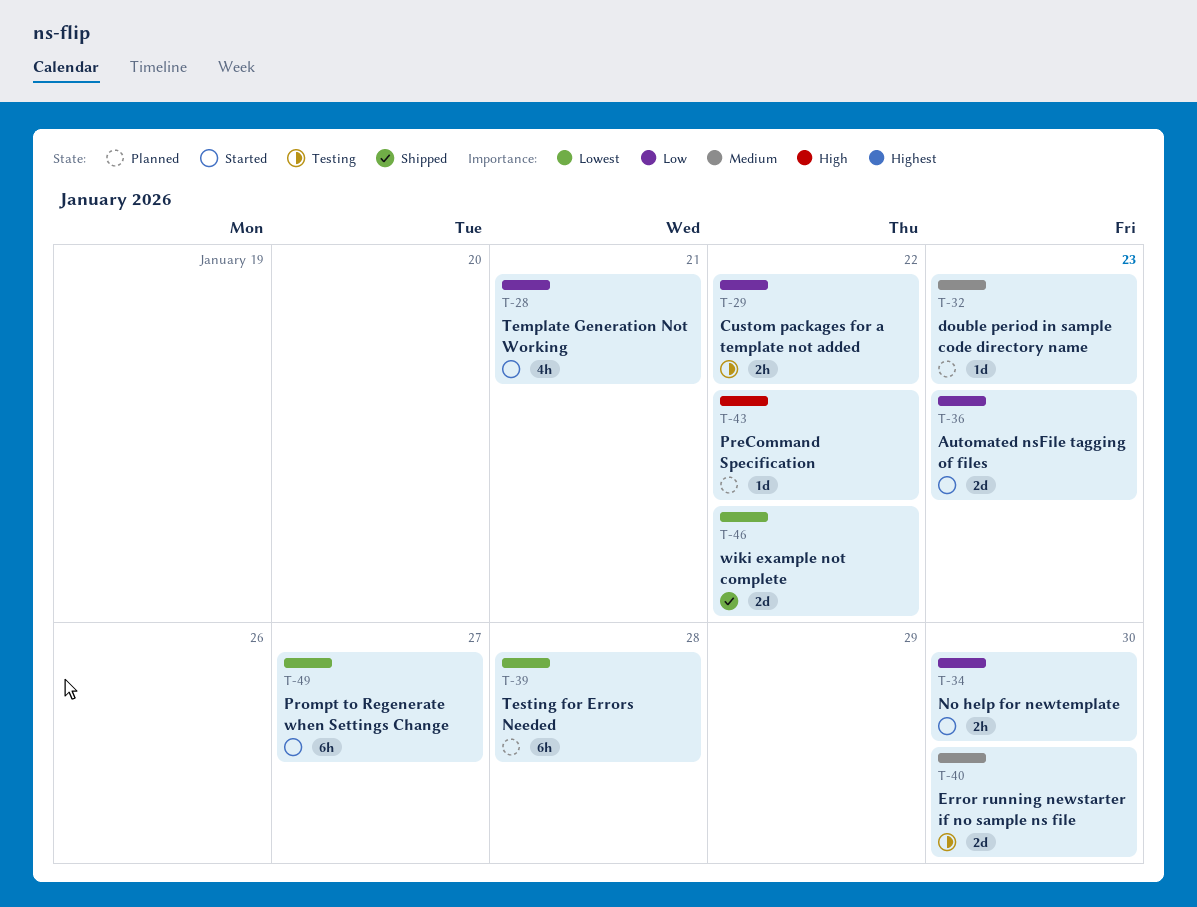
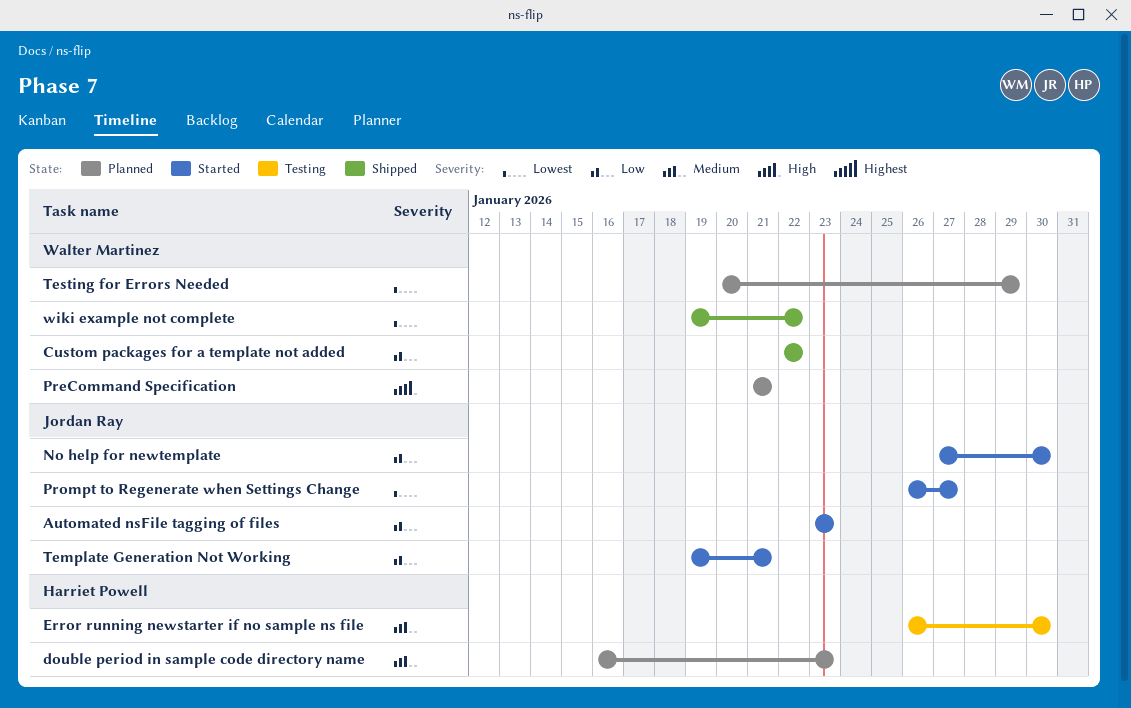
Custom packages for a template not added, status: Testing -> Shipped
PreCommand Specification, due: Jan 22 -> Jan 21
Testing for Errors Needed, due: Jan 28 -> Jan 29

